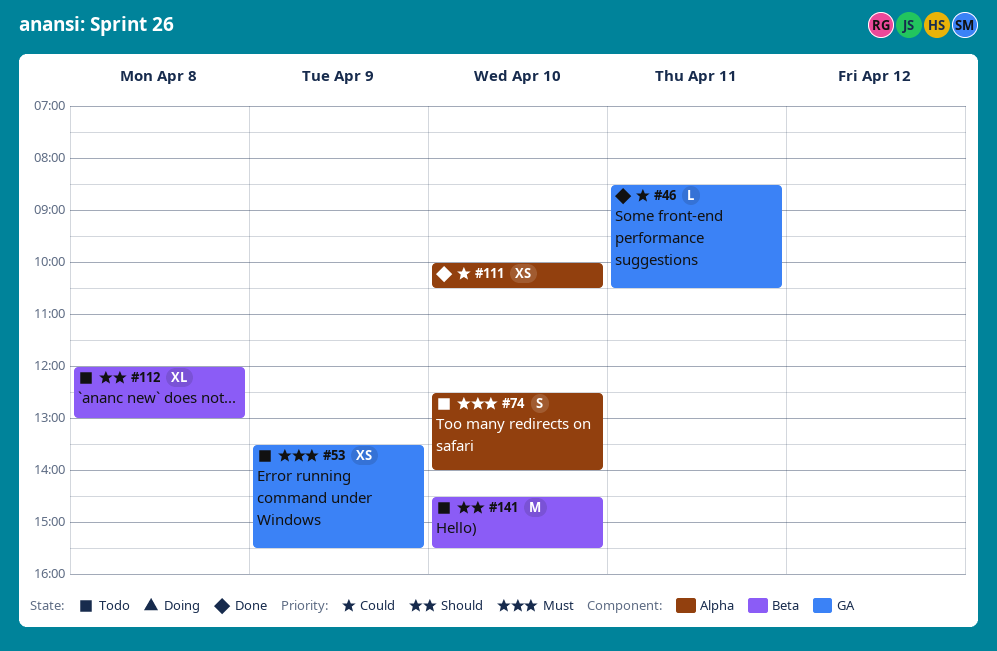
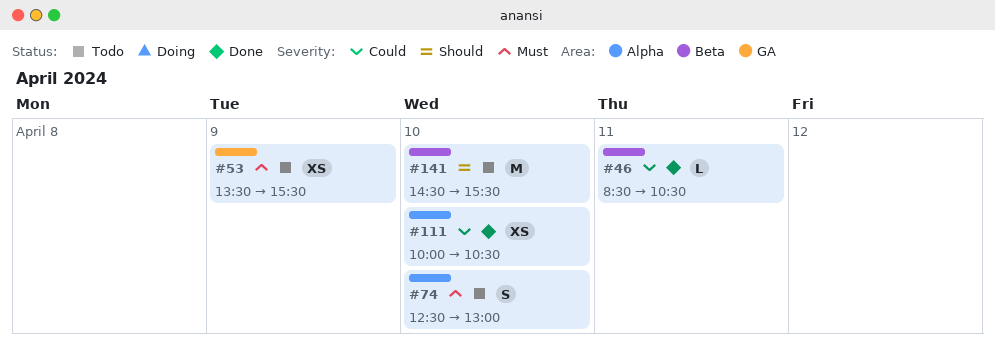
#46, label: GA -> Beta
#74, ends: 14:00 -> 13:00
#112: present -> none

